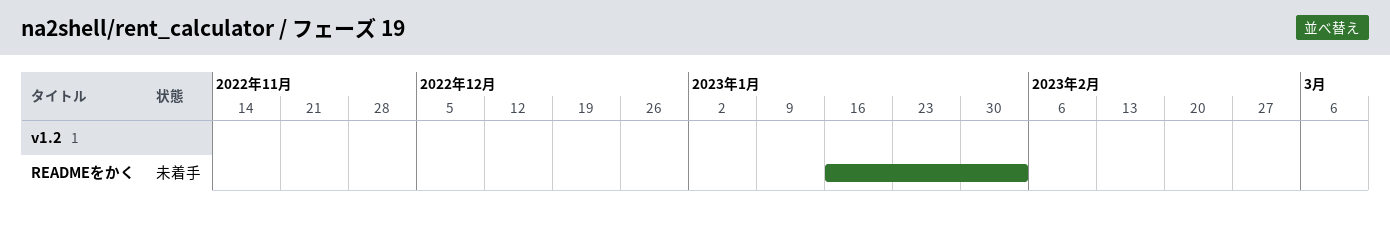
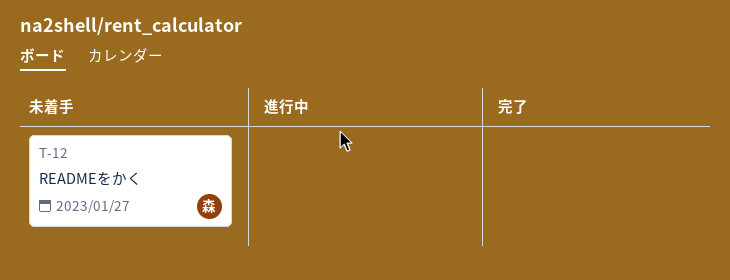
READMEをかく, due: Feb 3 -> Jan 27

